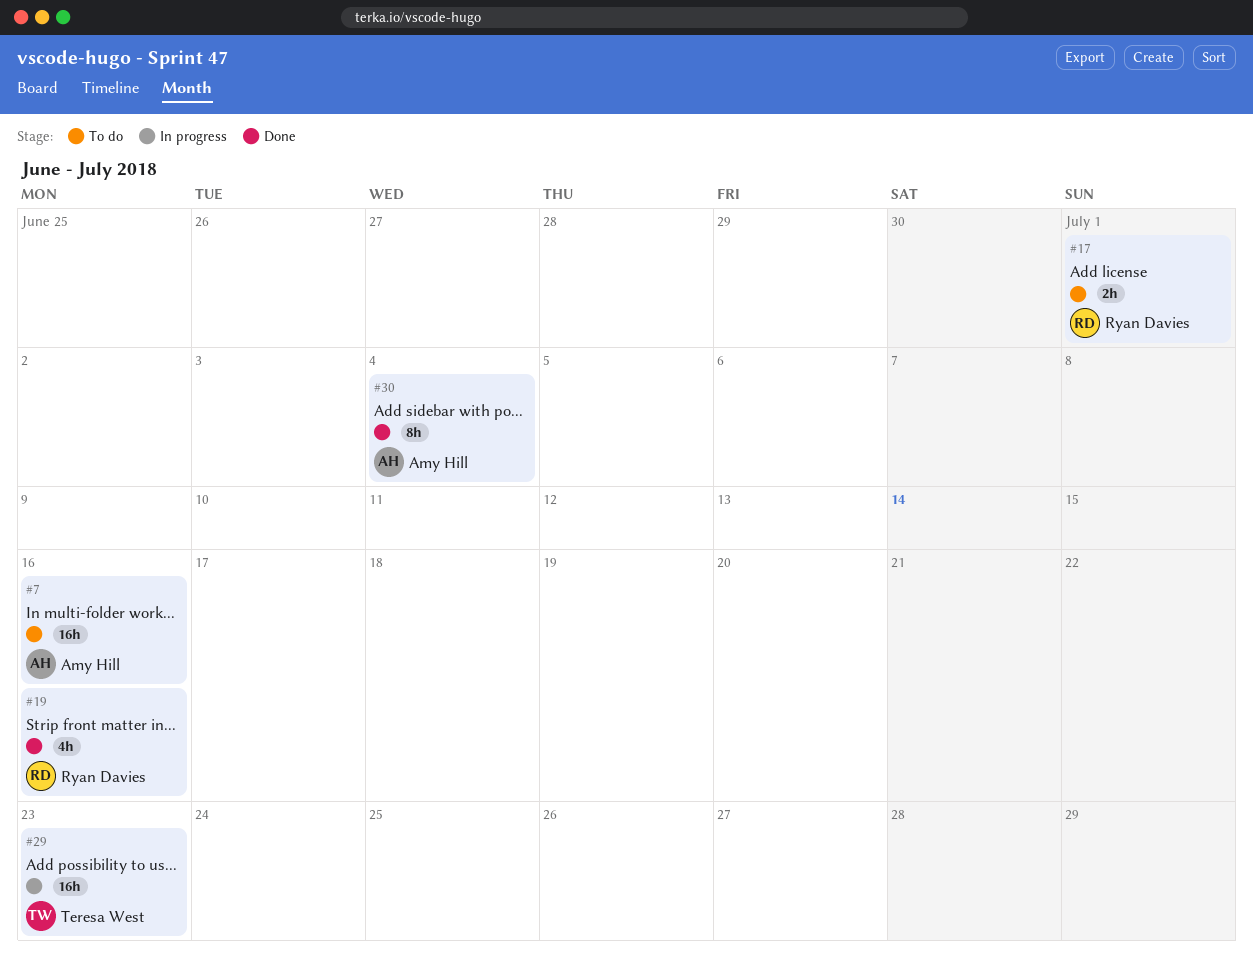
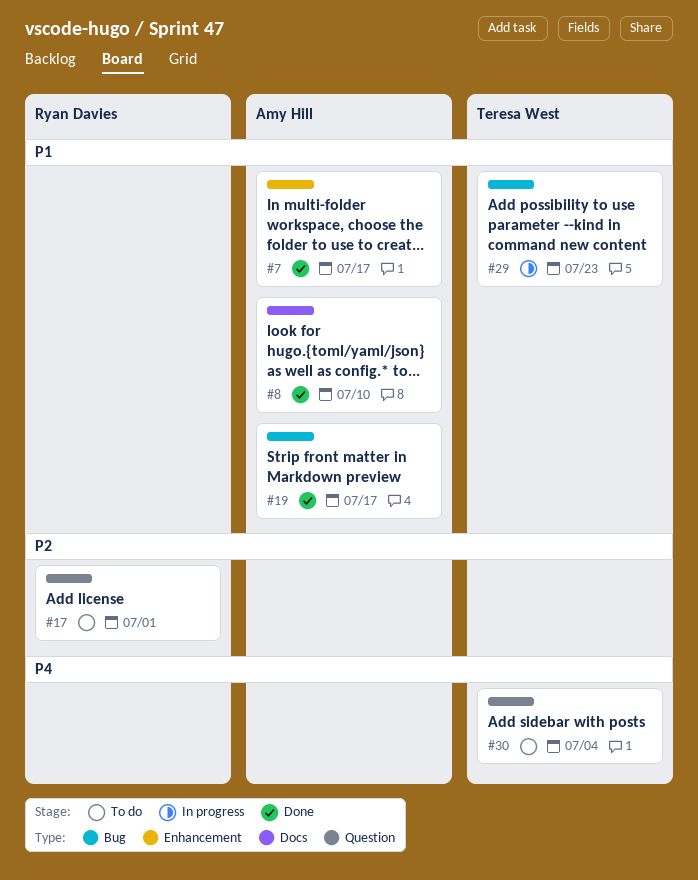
#7, status: To do -> Done
#7, due: Jul 16 -> Jul 17
#8: none -> present
#19, owner: Ryan Davies -> Amy Hill
#19, due: Jul 16 -> Jul 17
#30, status: Done -> To do
#30, owner: Amy Hill -> Teresa West

